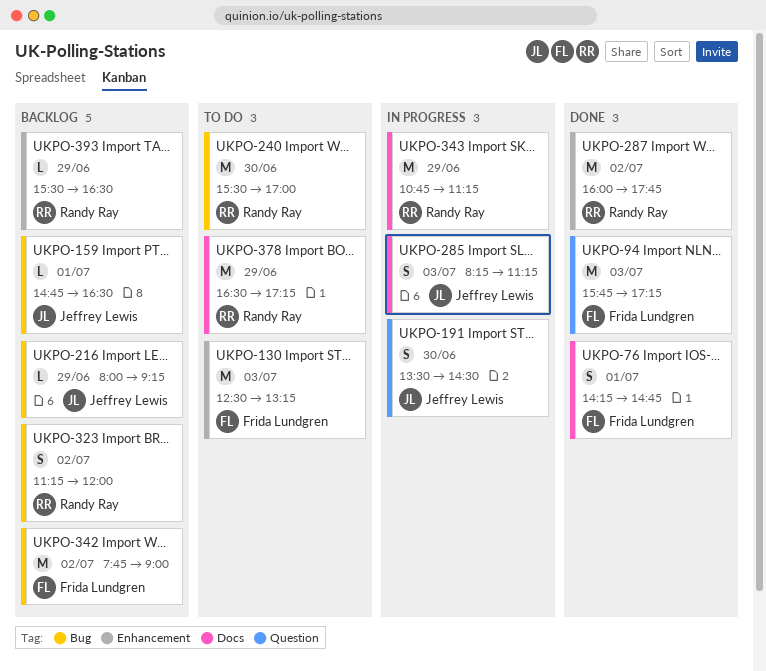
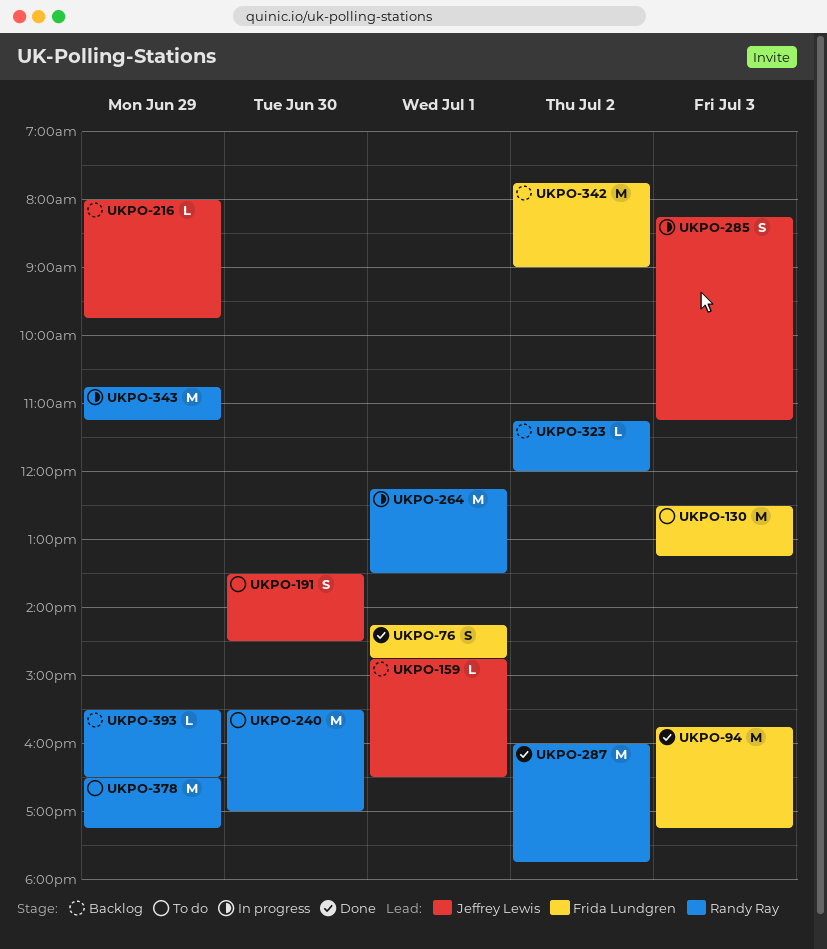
UKPO-191, status: In progress -> To do
UKPO-216, ends: 09:15 -> 09:45
UKPO-264: none -> present
UKPO-323, estimate: S -> L

